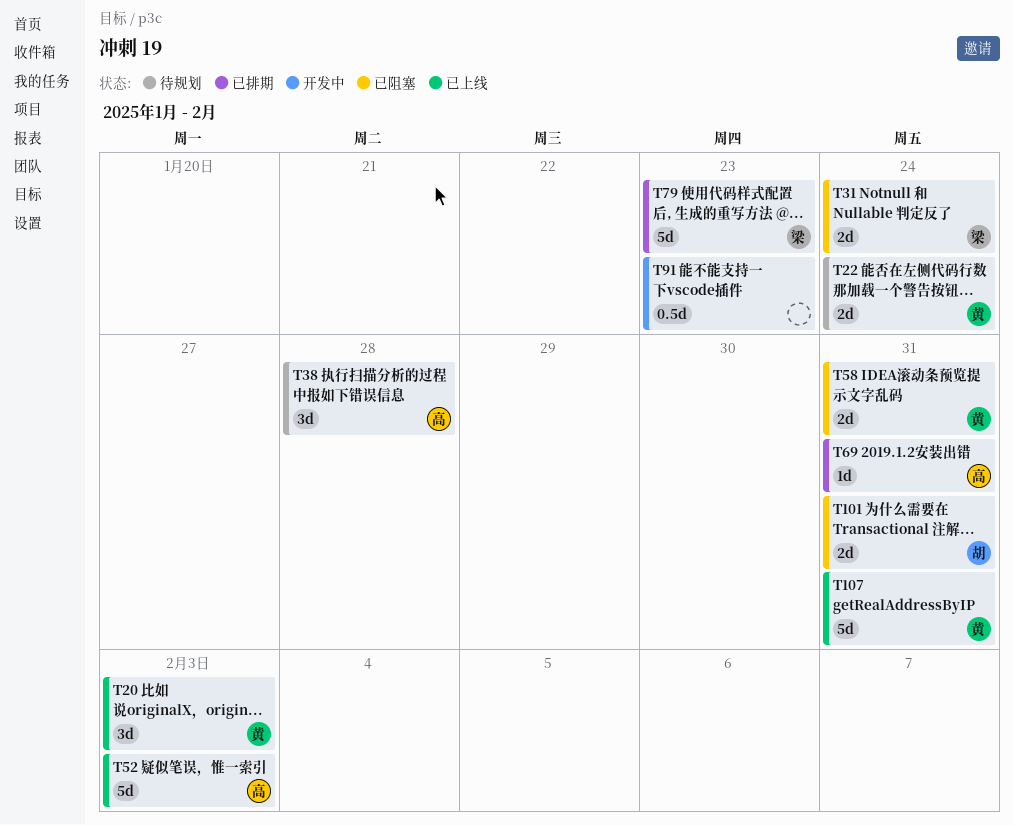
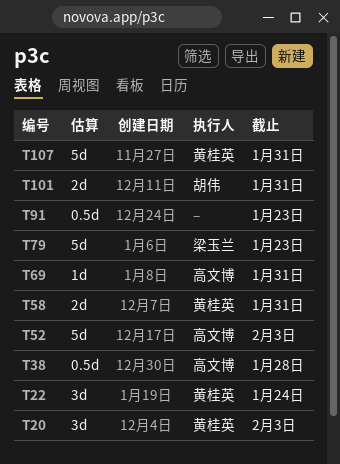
T22, estimate: 2d -> 3d
T31: present -> none
T38, estimate: 3d -> 0.5d

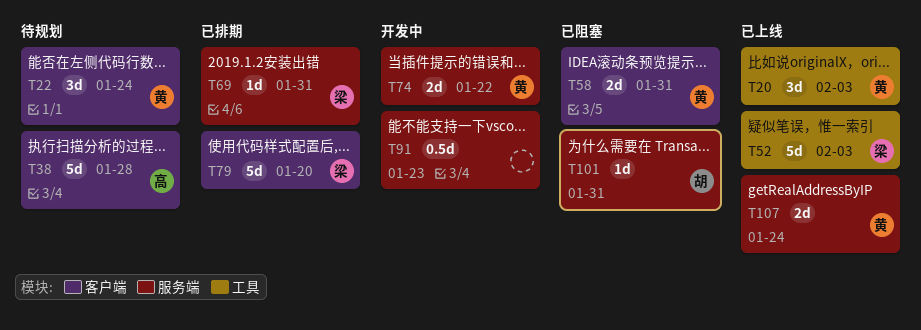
T38, estimate: 0.5d -> 5d
T52, owner: 高文博 -> 梁玉兰
T69, owner: 高文博 -> 梁玉兰
T74: none -> present
T79, due: Jan 23 -> Jan 20
T101, estimate: 2d -> 1d
T107, estimate: 5d -> 2d
T107, due: Jan 31 -> Jan 24

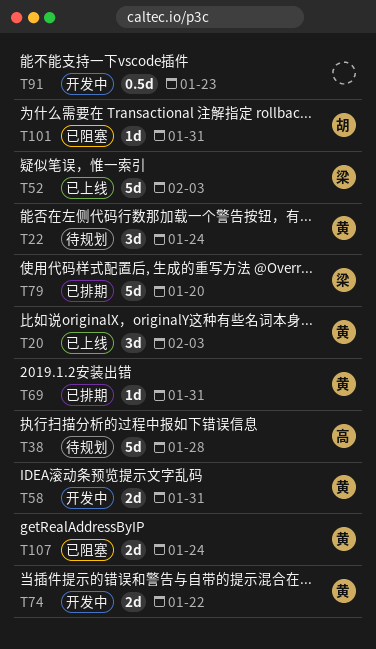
T58, status: 已阻塞 -> 开发中
T69, owner: 梁 -> 黄
T107, status: 已上线 -> 已阻塞

